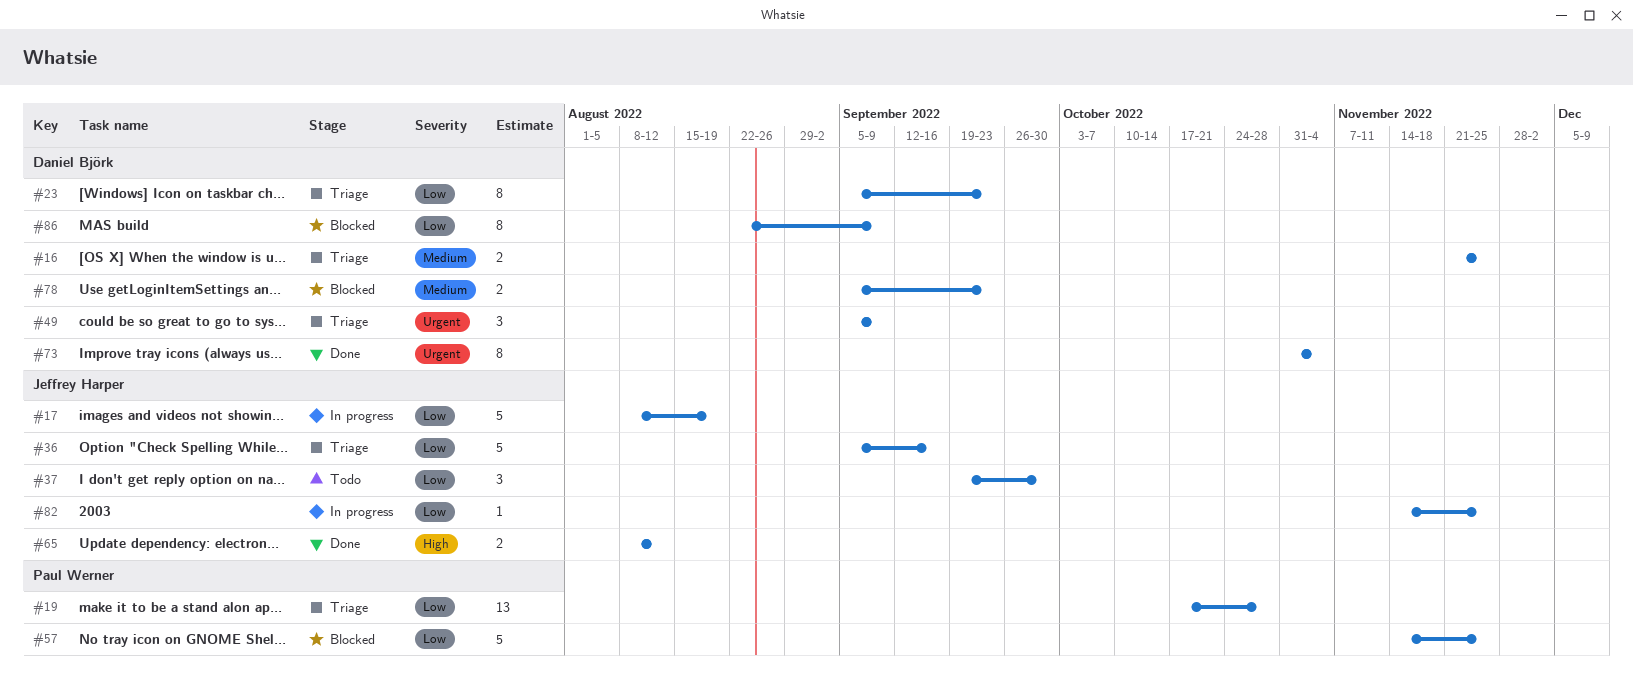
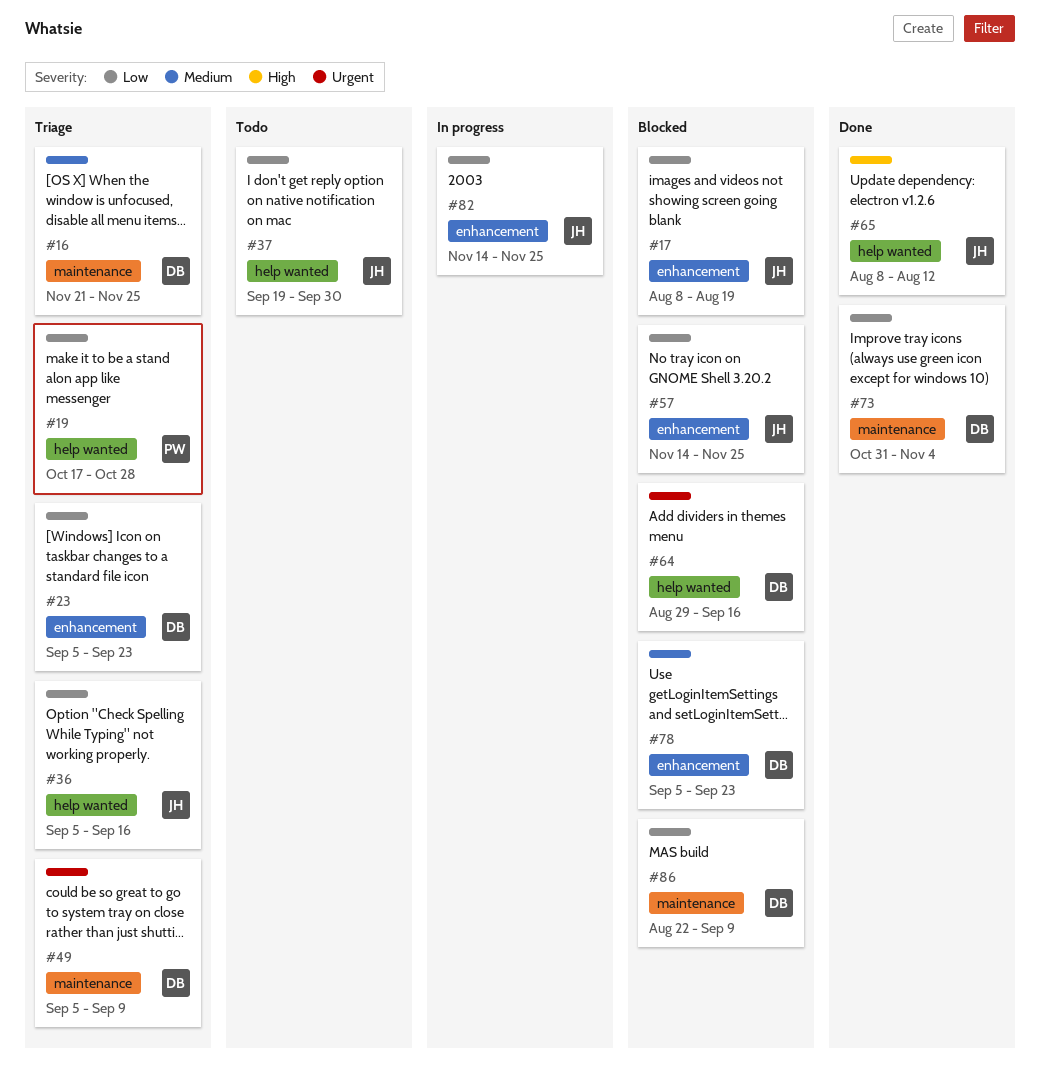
#17, status: In progress -> Blocked
#57, owner: Paul Werner -> Jeffrey Harper
#64: none -> present
#73, priority: Urgent -> Low

